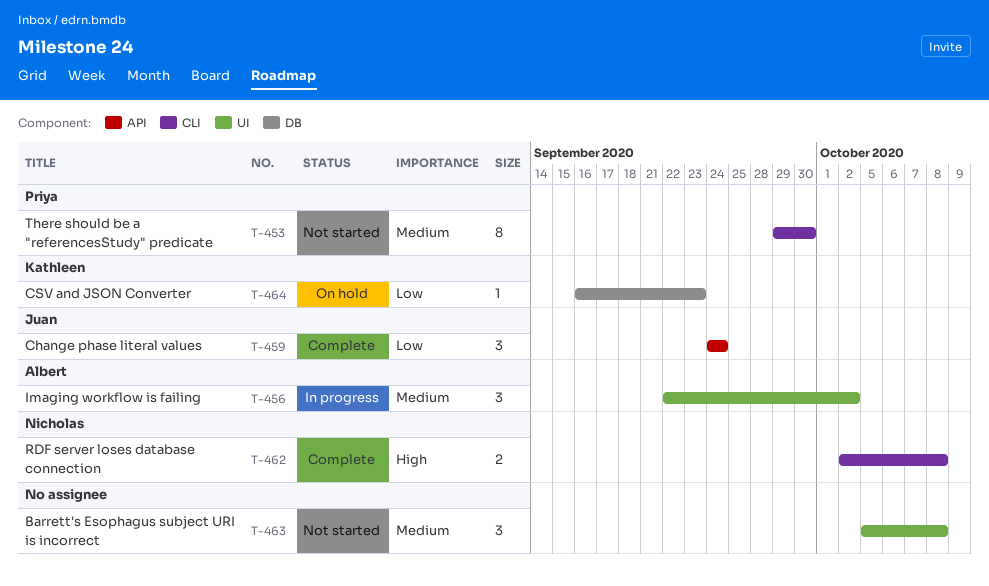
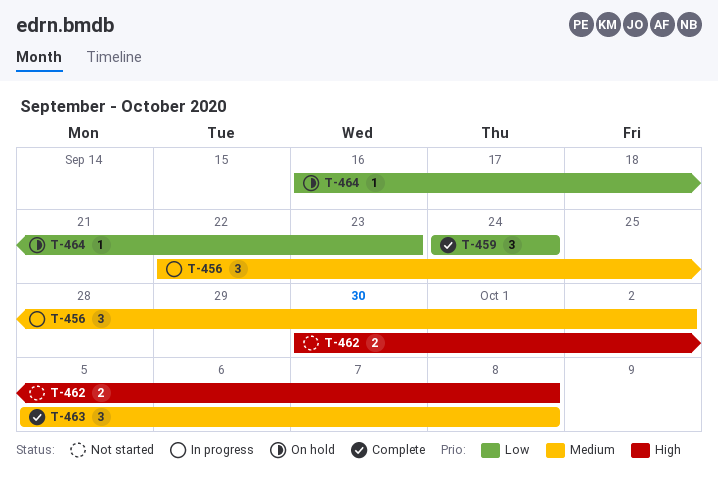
T-453: present -> none
T-462, status: Complete -> Not started
T-462, start: Oct 2 -> Sep 30
T-463, status: Not started -> Complete

